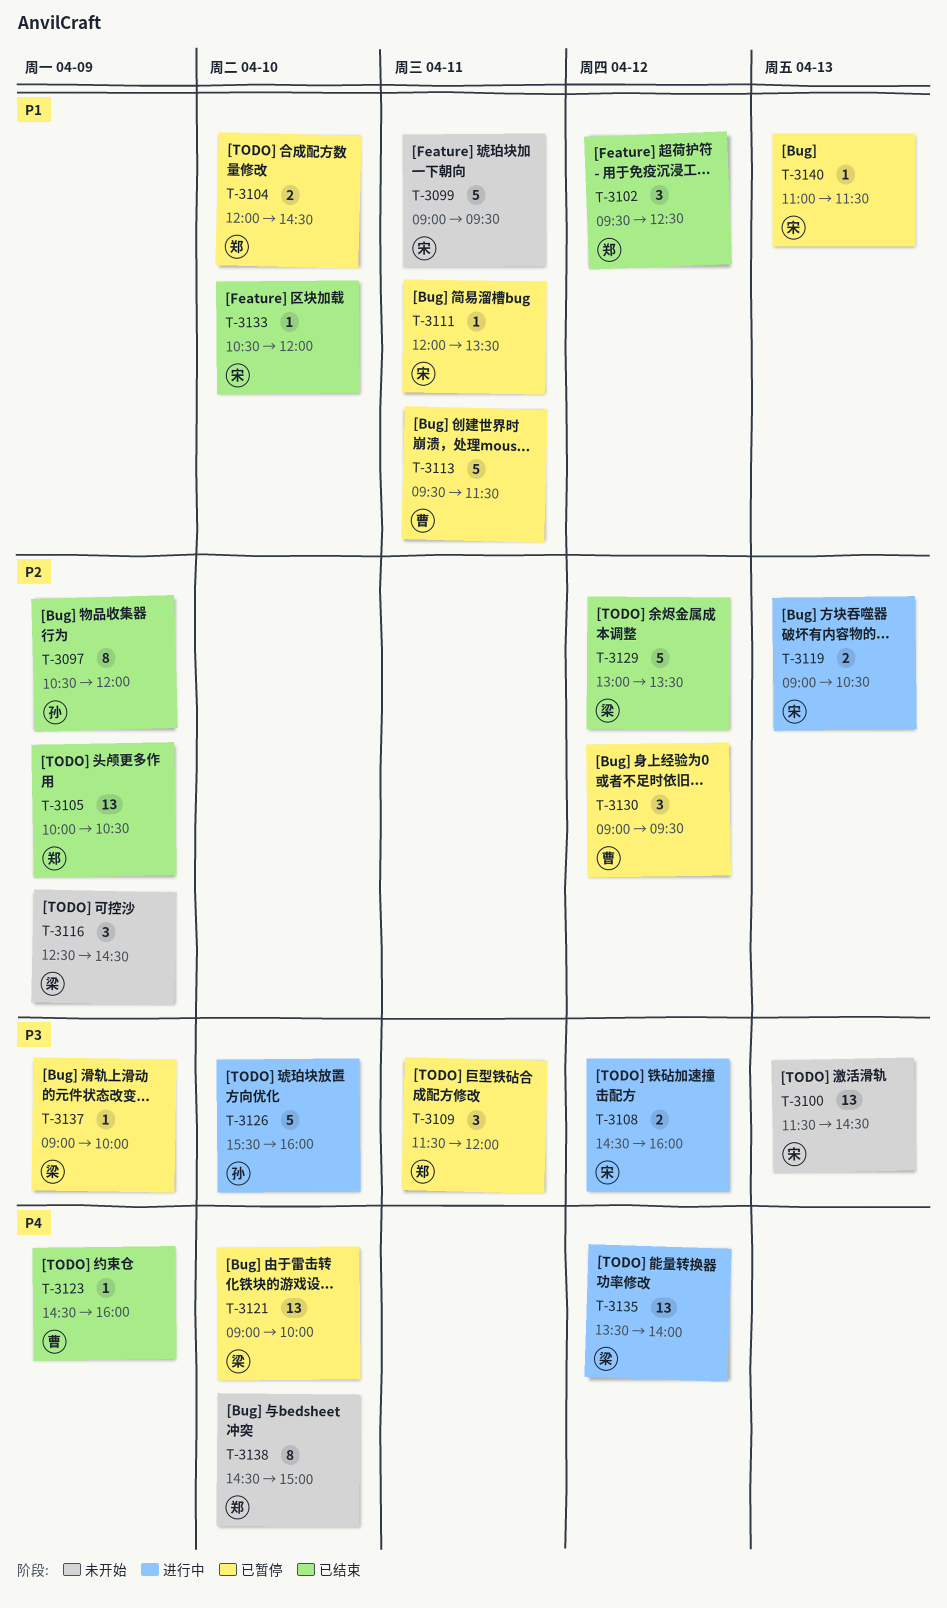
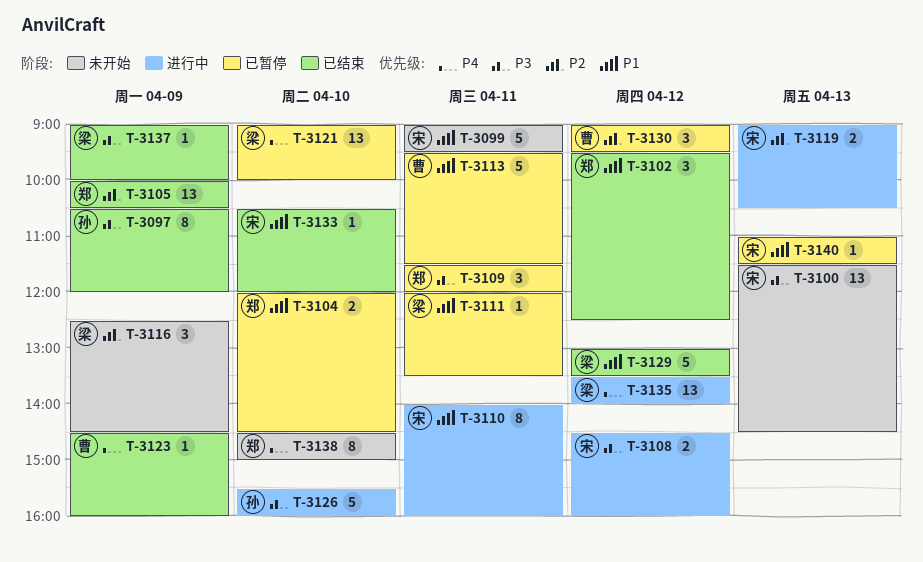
T-3097, priority: P2 -> P3
T-3110: none -> present
T-3111, owner: 宋 -> 梁
T-3129, priority: P2 -> P1
T-3137, status: 已暂停 -> 已结束

